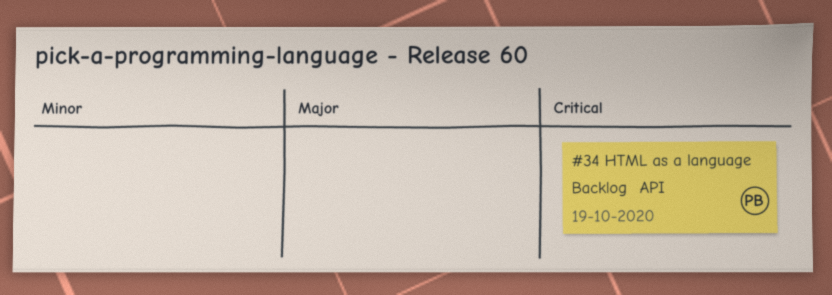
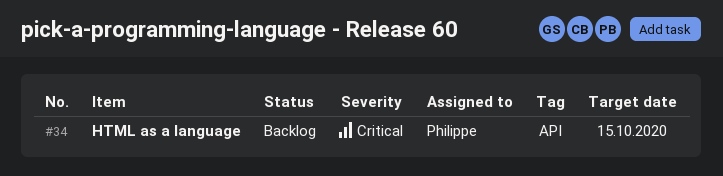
#34, due: Oct 19 -> Oct 15

